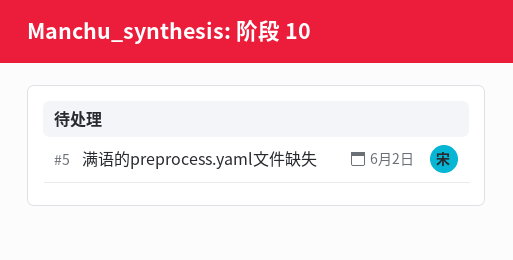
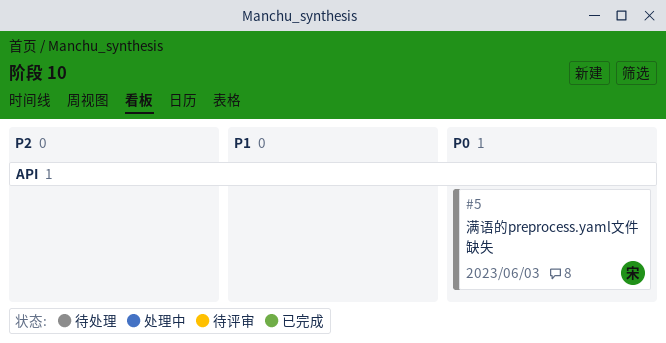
#5, due: Jun 2 -> Jun 3

